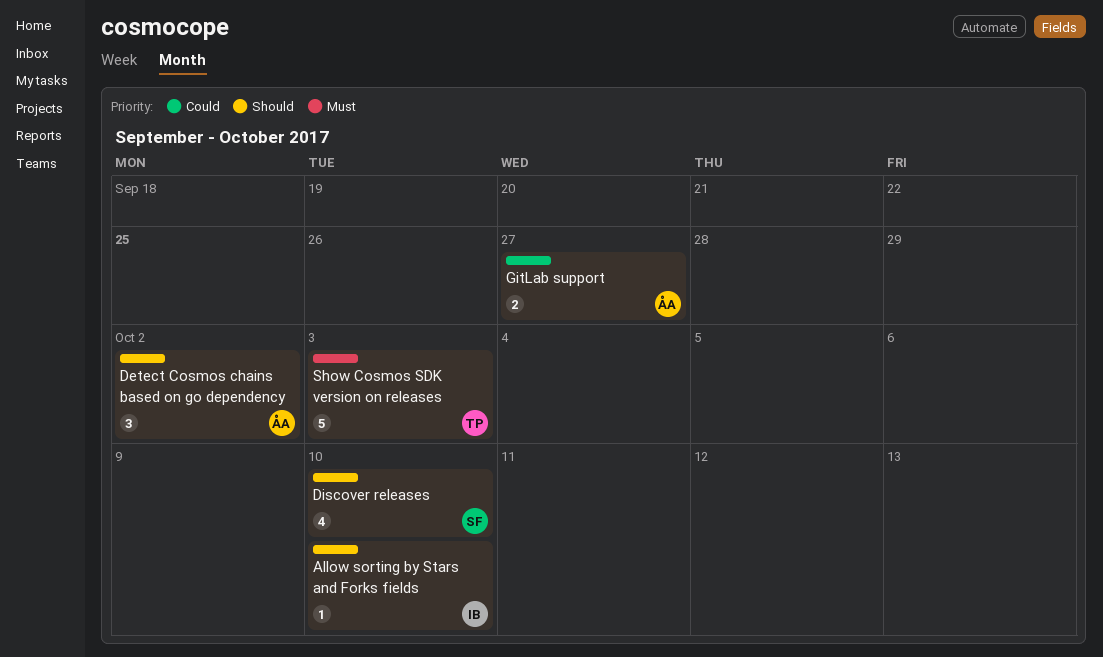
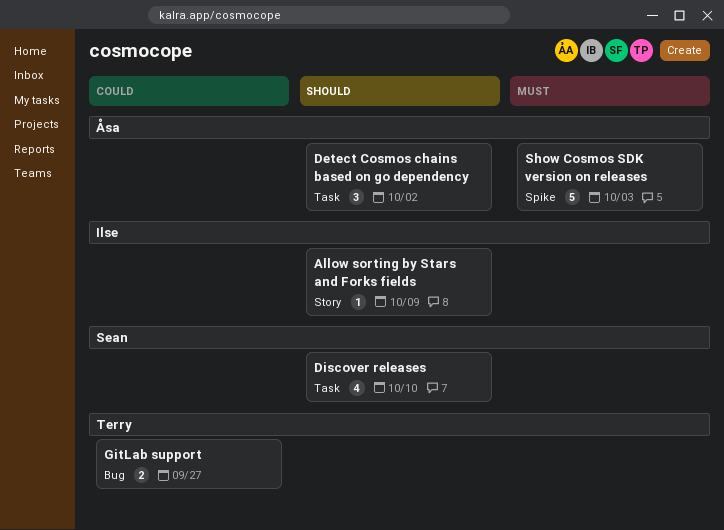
Allow sorting by Stars and Forks fields, due: Oct 10 -> Oct 9
GitLab support, owner: Åsa -> Terry
Show Cosmos SDK version on releases, owner: Terry -> Åsa

